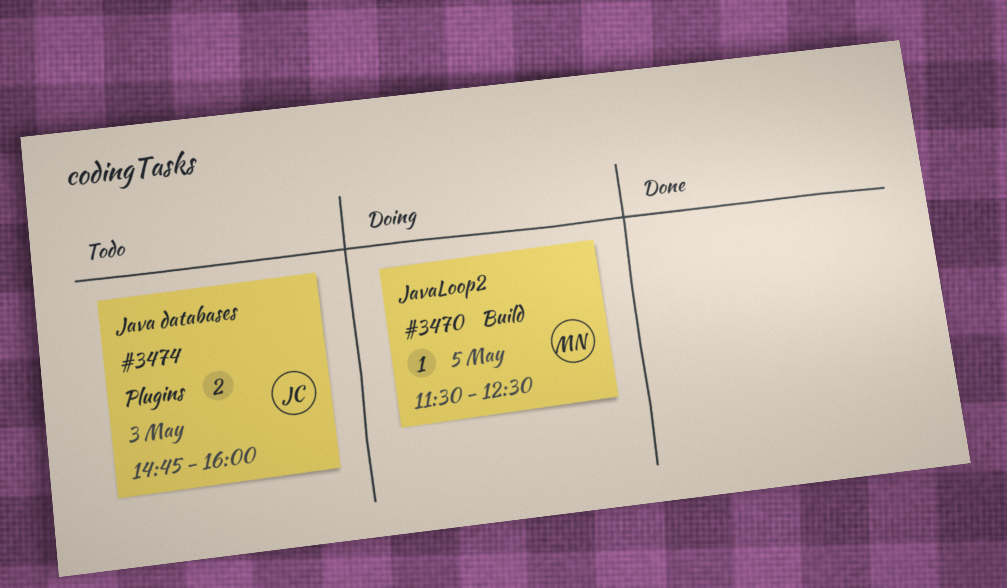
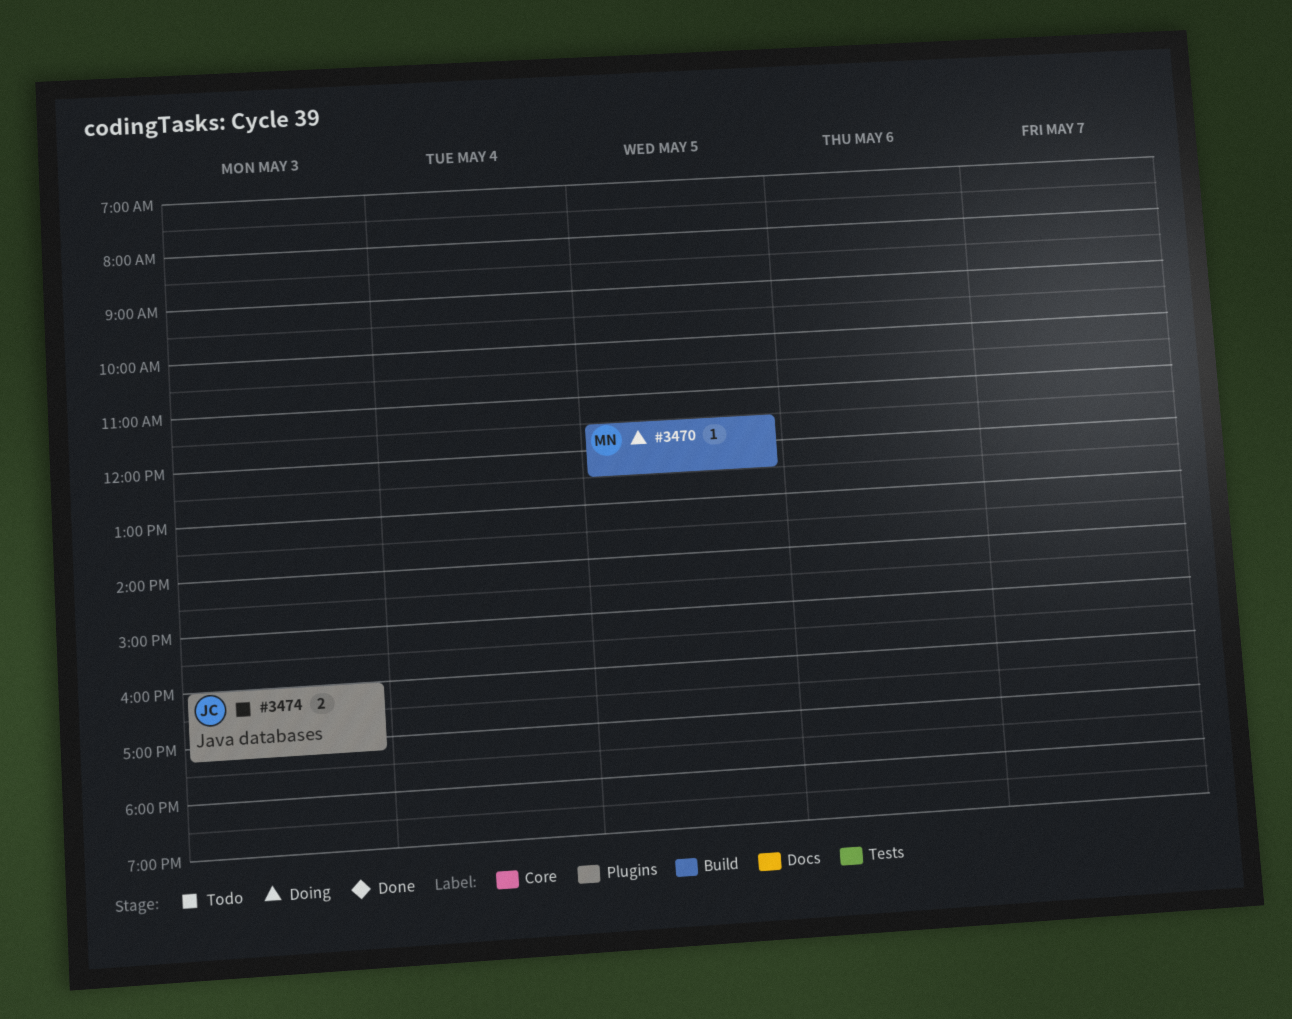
#3474, begins: 14:45 -> 16:00
#3474, ends: 16:00 -> 17:15

